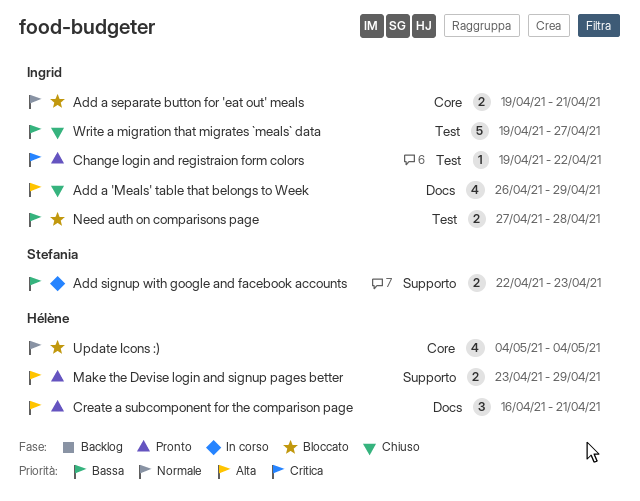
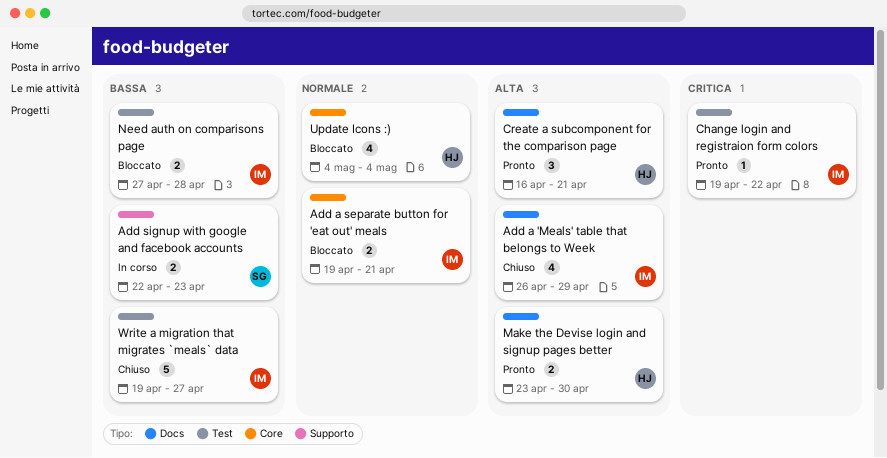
Make the Devise login and signup pages better, label: Supporto -> Docs
Make the Devise login and signup pages better, due: Apr 29 -> Apr 30

